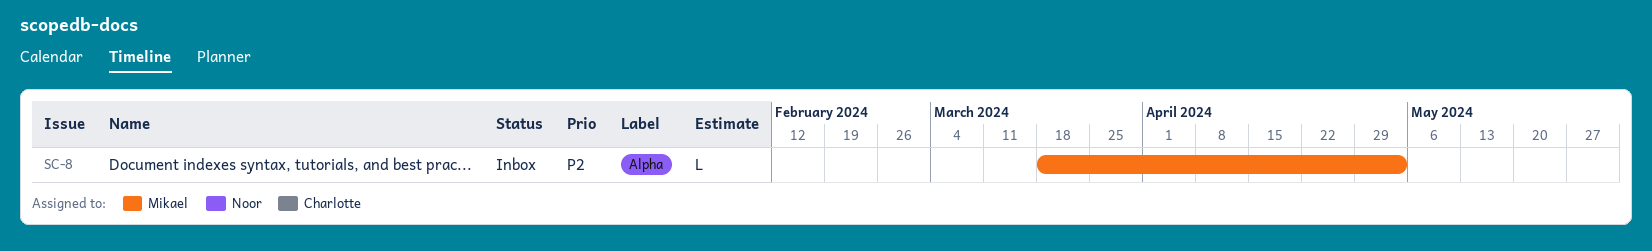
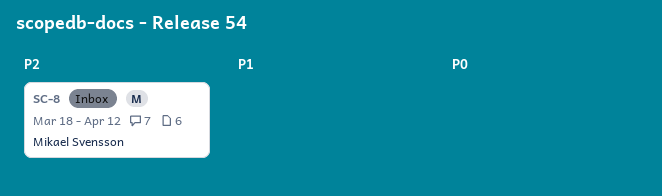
SC-8, estimate: L -> M
SC-8, due: May 3 -> Apr 12

